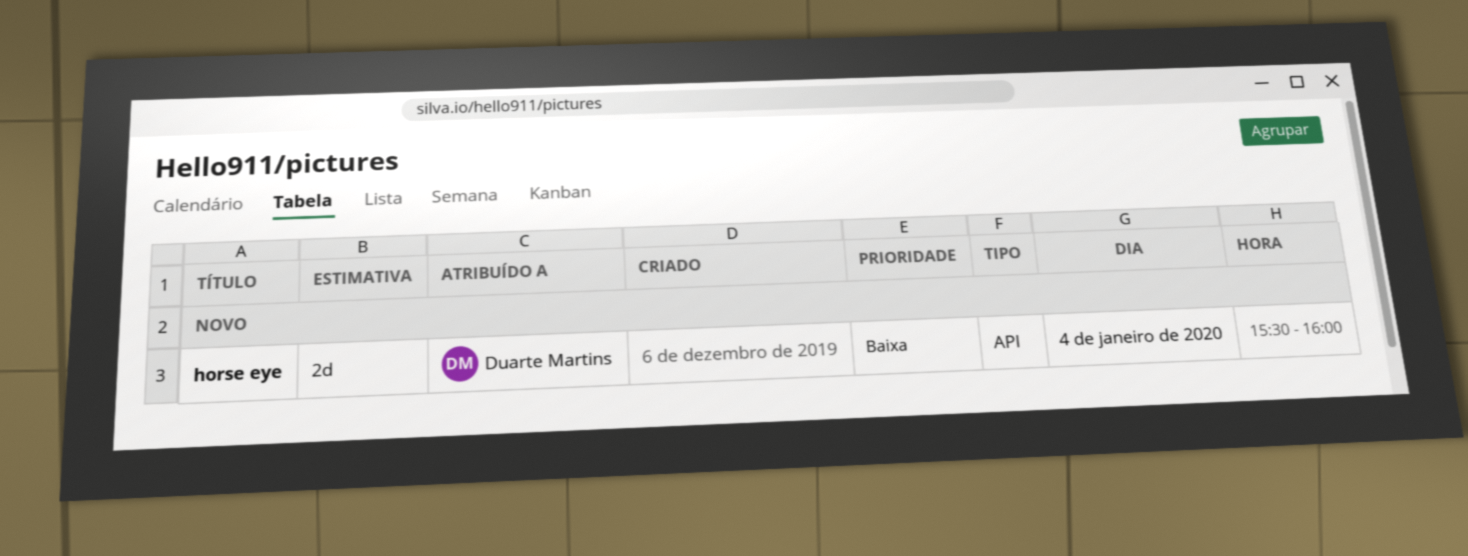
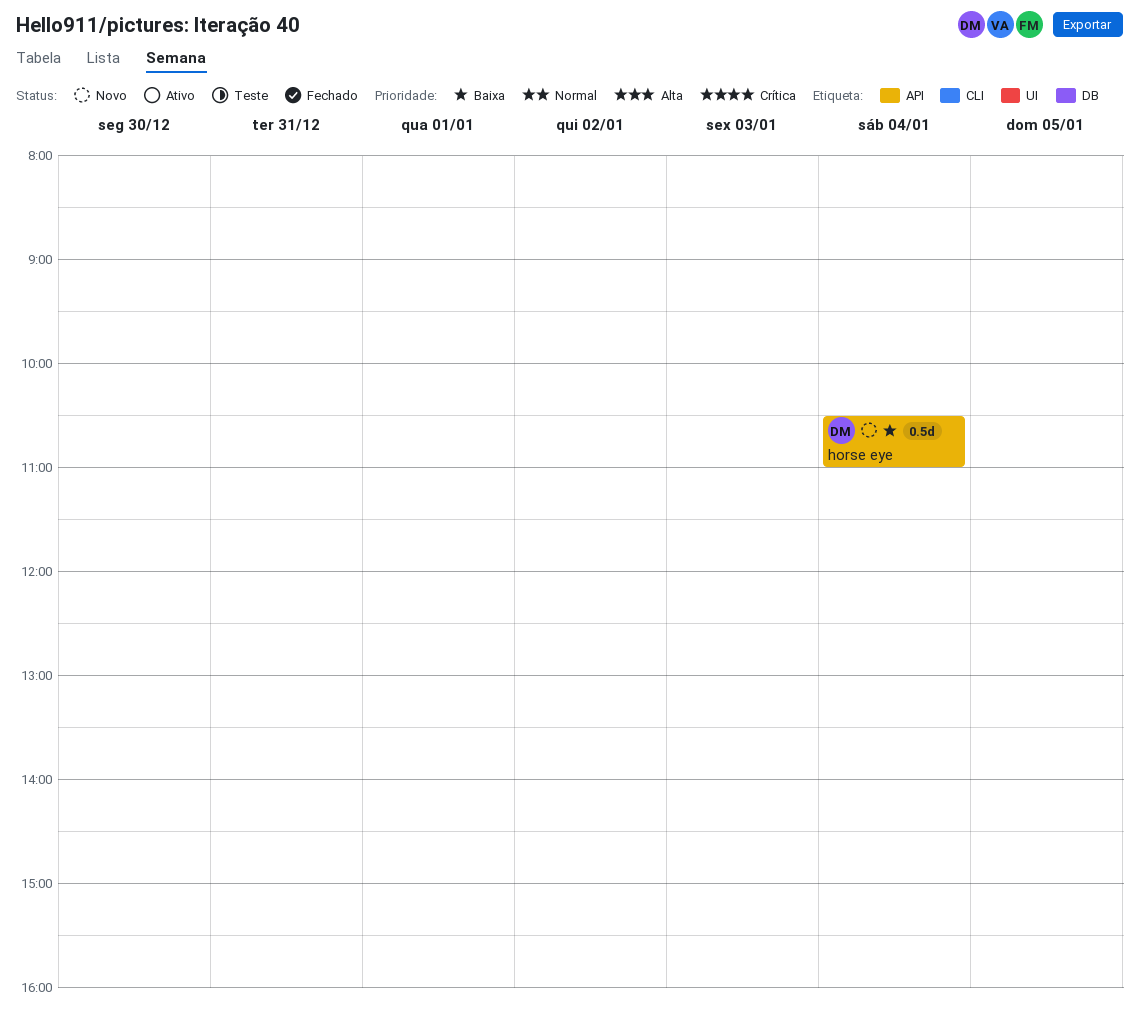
horse eye, estimate: 2d -> 0.5d
horse eye, begins: 15:30 -> 10:30
horse eye, ends: 16:00 -> 11:00

